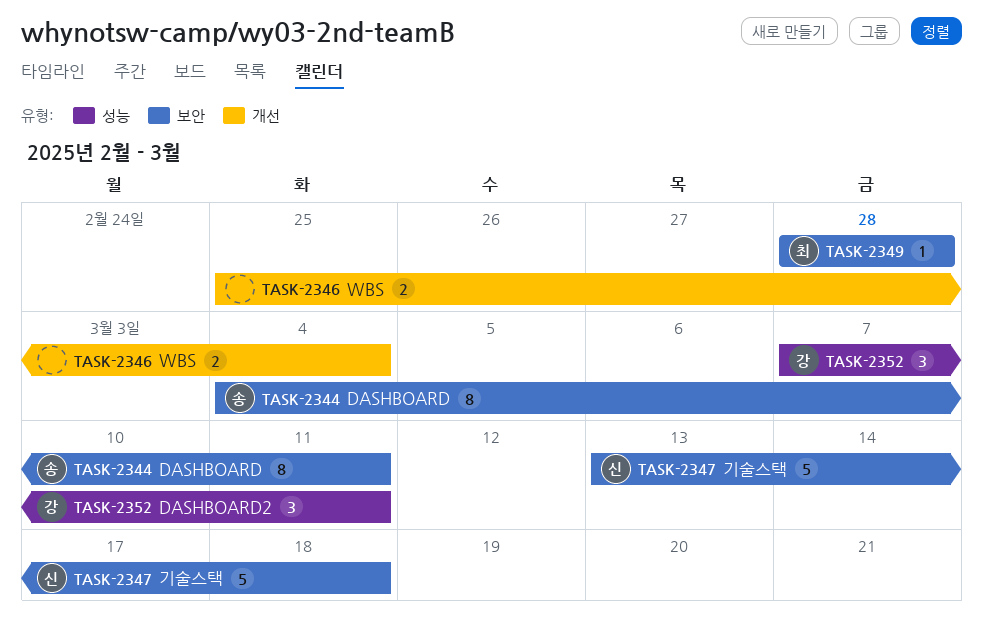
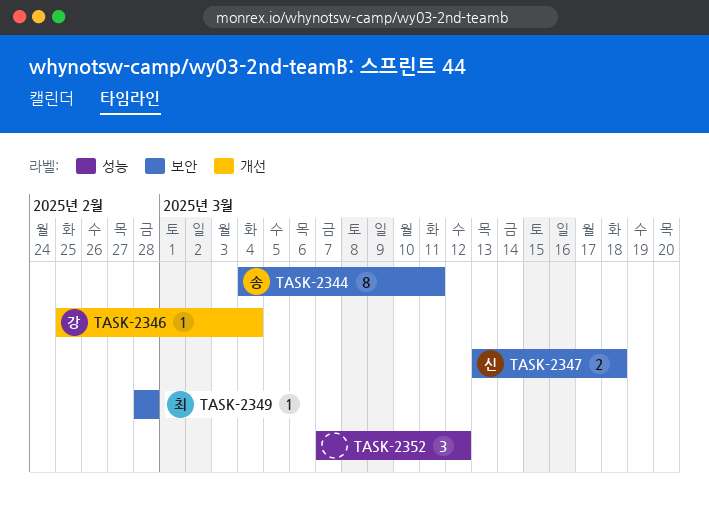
TASK-2346, owner: none -> 강
TASK-2346, estimate: 2 -> 1
TASK-2347, estimate: 5 -> 2
TASK-2352, owner: 강 -> none
TASK-2352, due: Mar 11 -> Mar 12

